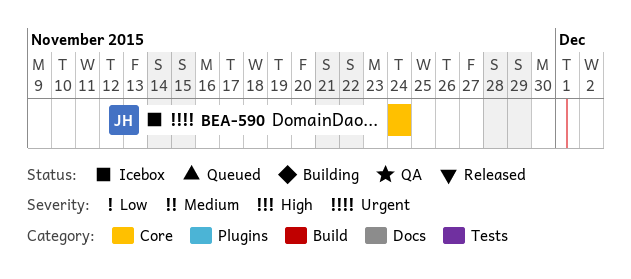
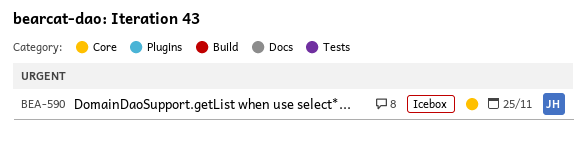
BEA-590, due: Nov 24 -> Nov 25

